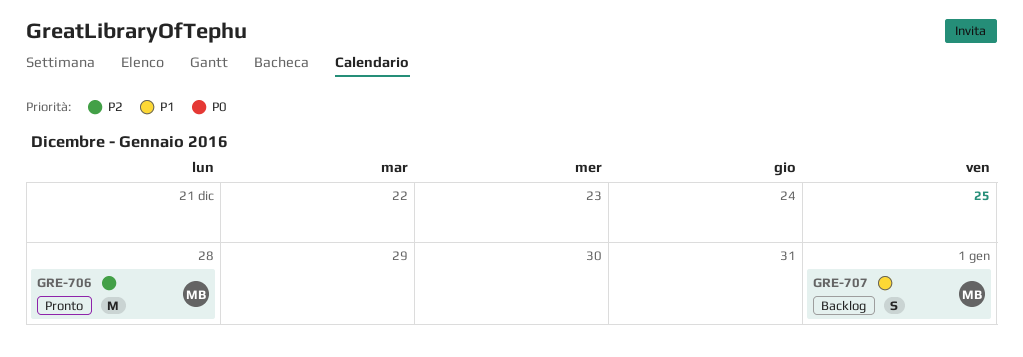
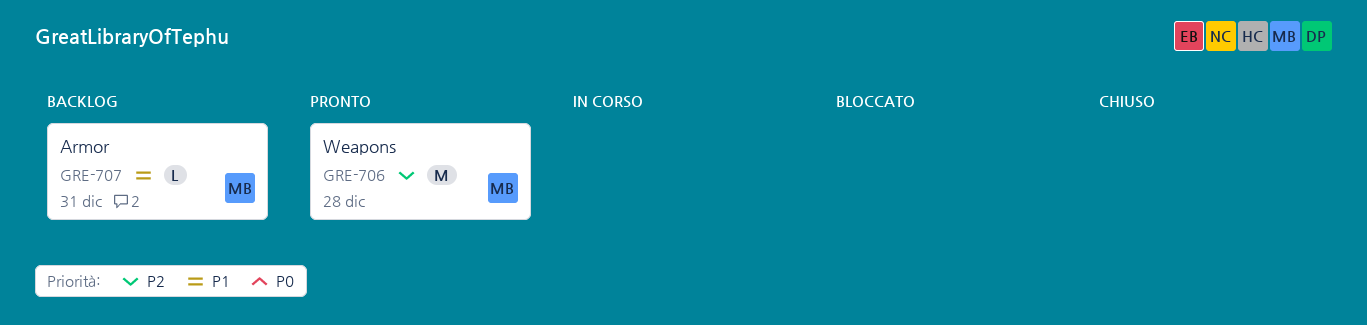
GRE-707, estimate: S -> L
GRE-707, due: Jan 1 -> Dec 31

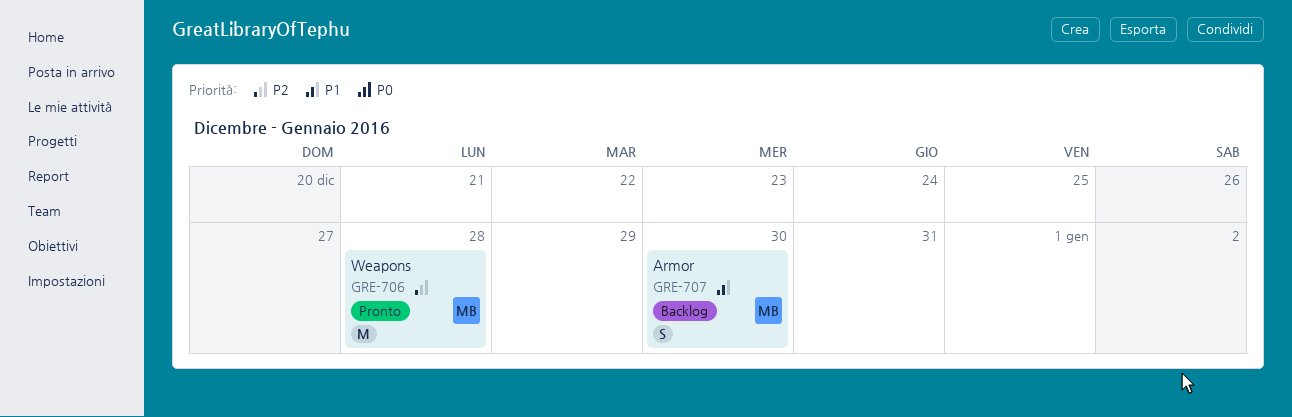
GRE-707, estimate: L -> S
GRE-707, due: Dec 31 -> Dec 30

